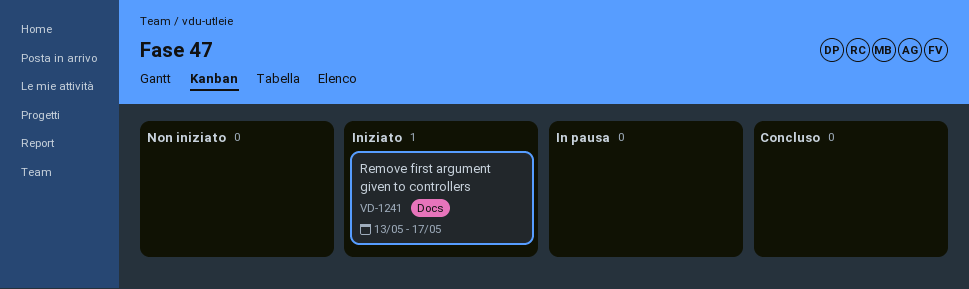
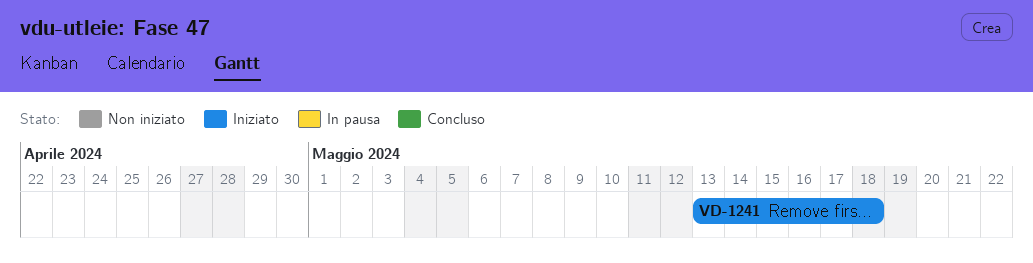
VD-1241, due: May 17 -> May 18

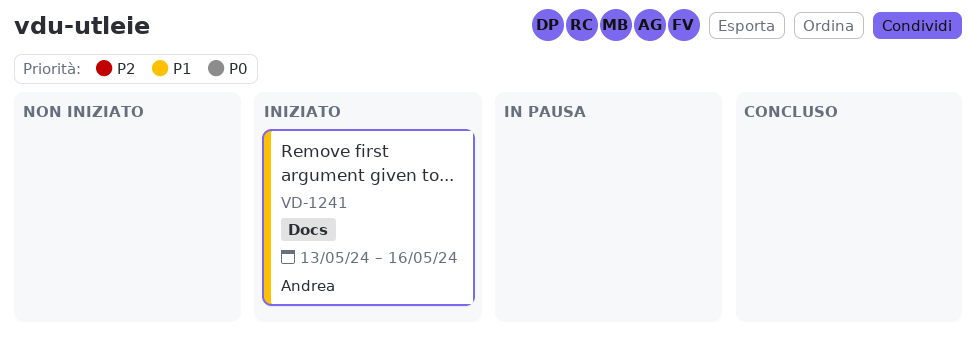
VD-1241, due: May 18 -> May 16

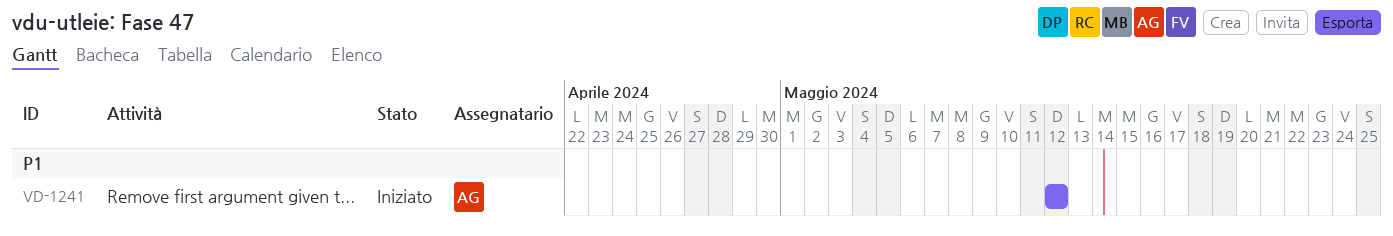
VD-1241, start: May 13 -> May 12
VD-1241, due: May 16 -> May 12

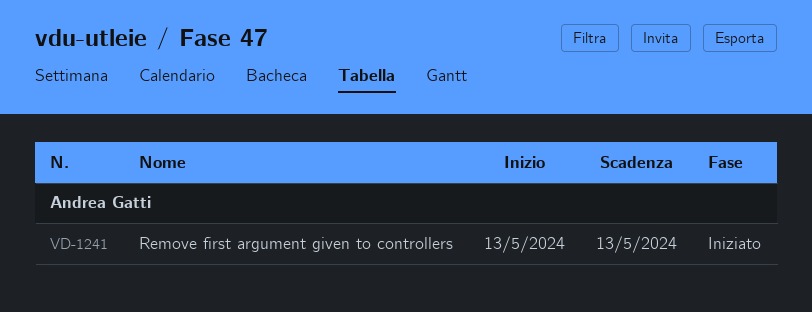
VD-1241, start: May 12 -> May 13
VD-1241, due: May 12 -> May 13

